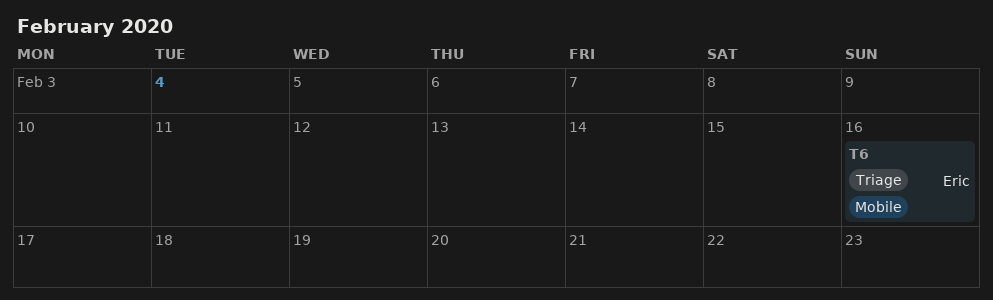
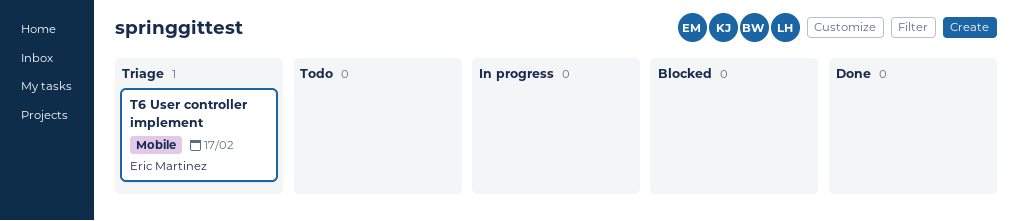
T6, due: Feb 16 -> Feb 17

